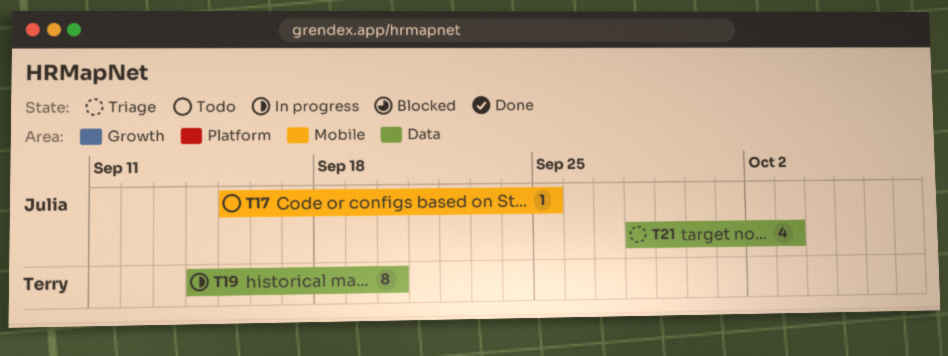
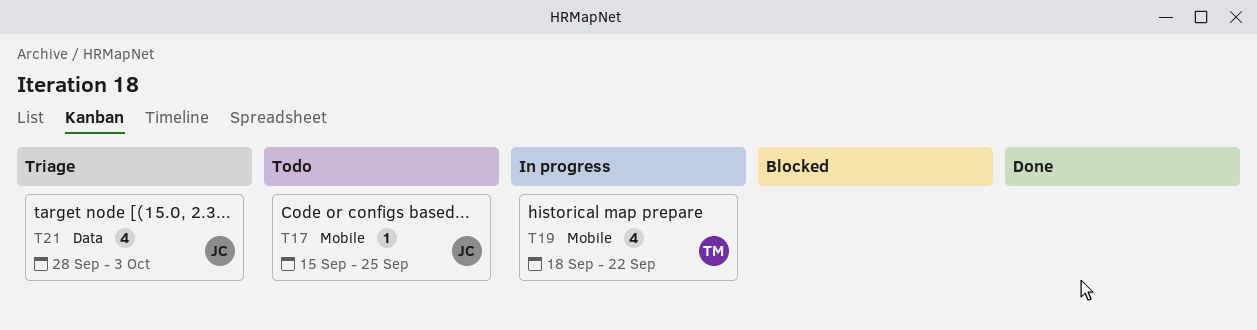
T19, label: Data -> Mobile
T19, estimate: 8 -> 4
T19, start: Sep 14 -> Sep 18
T19, due: Sep 20 -> Sep 22

